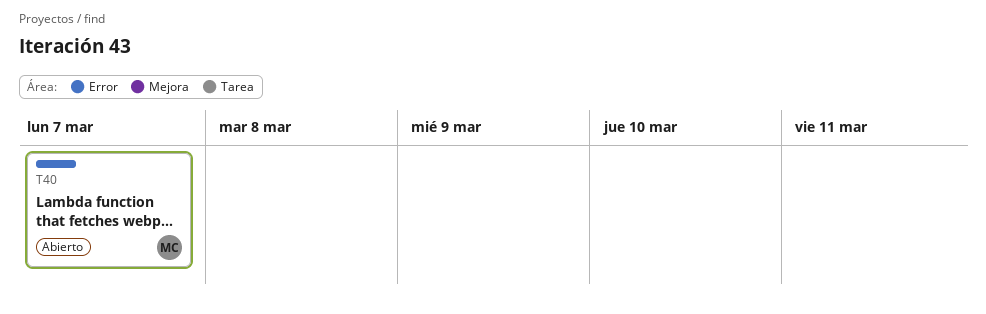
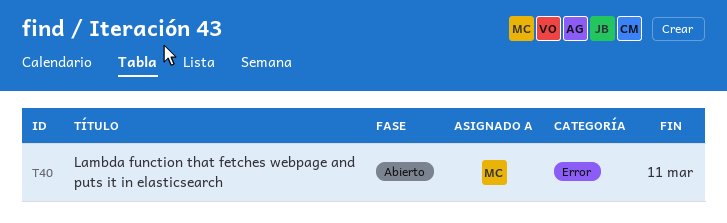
T40, due: Mar 7 -> Mar 11

